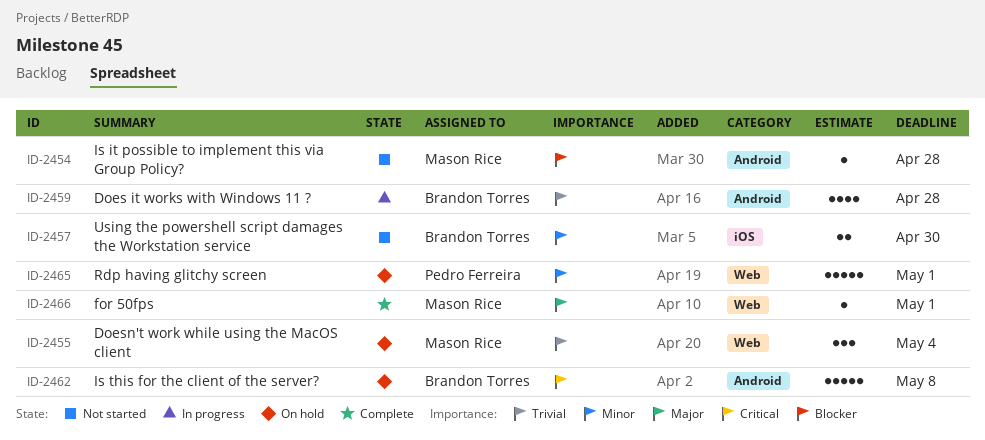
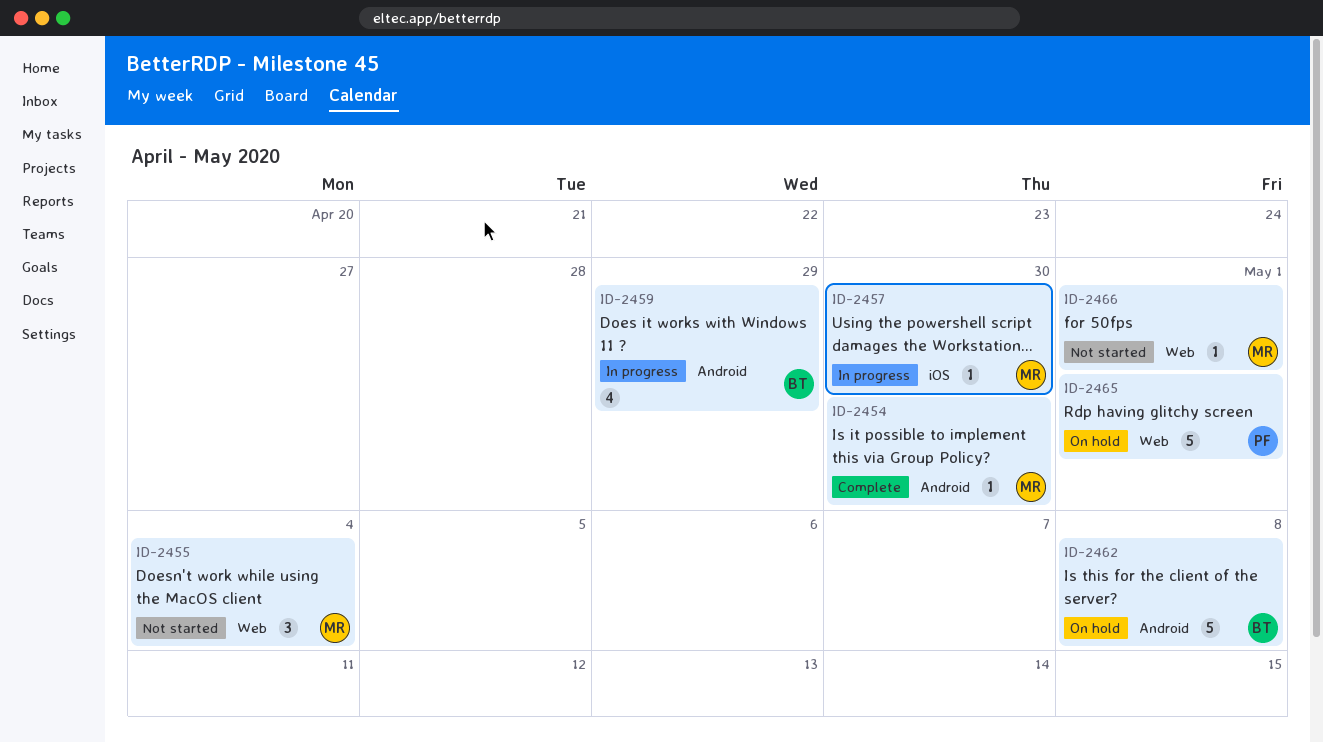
ID-2454, status: Not started -> Complete
ID-2454, due: Apr 28 -> Apr 30
ID-2455, status: On hold -> Not started
ID-2457, status: Not started -> In progress
ID-2457, owner: Brandon Torres -> Mason Rice
ID-2457, estimate: 2 -> 1
ID-2459, due: Apr 28 -> Apr 29
ID-2466, status: Complete -> Not started

